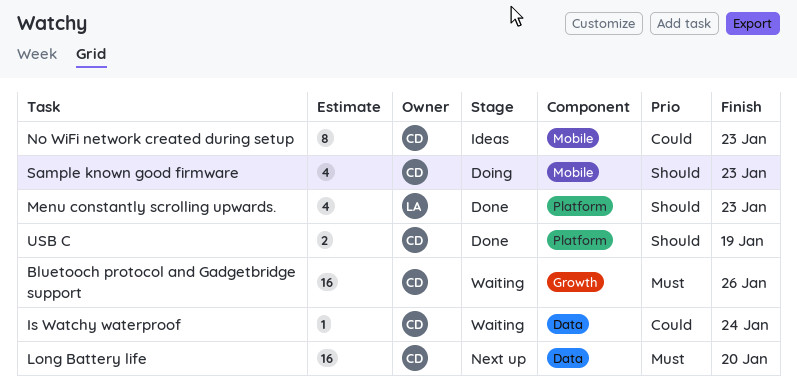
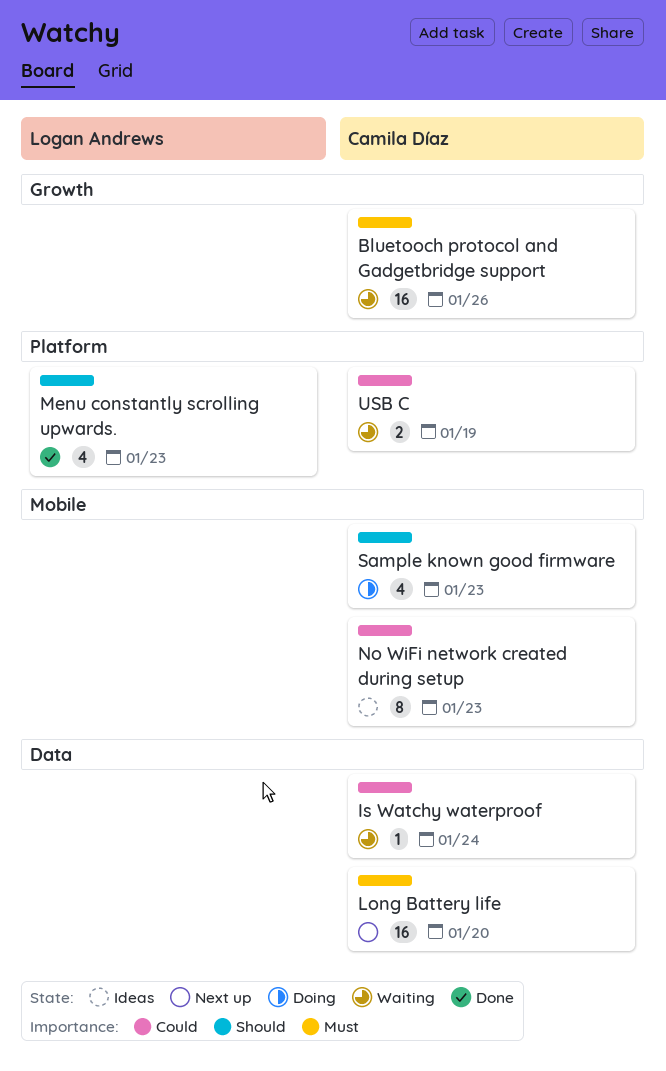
USB C, status: Done -> Waiting
USB C, priority: Should -> Could

